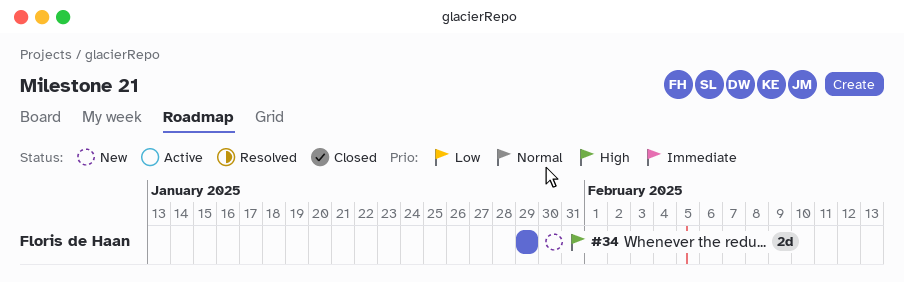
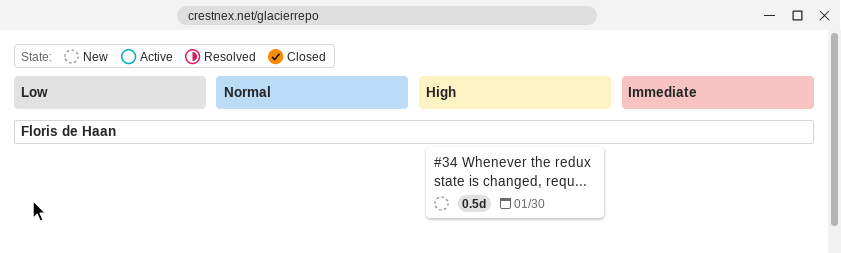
#34, estimate: 2d -> 0.5d
#34, due: Jan 29 -> Jan 30

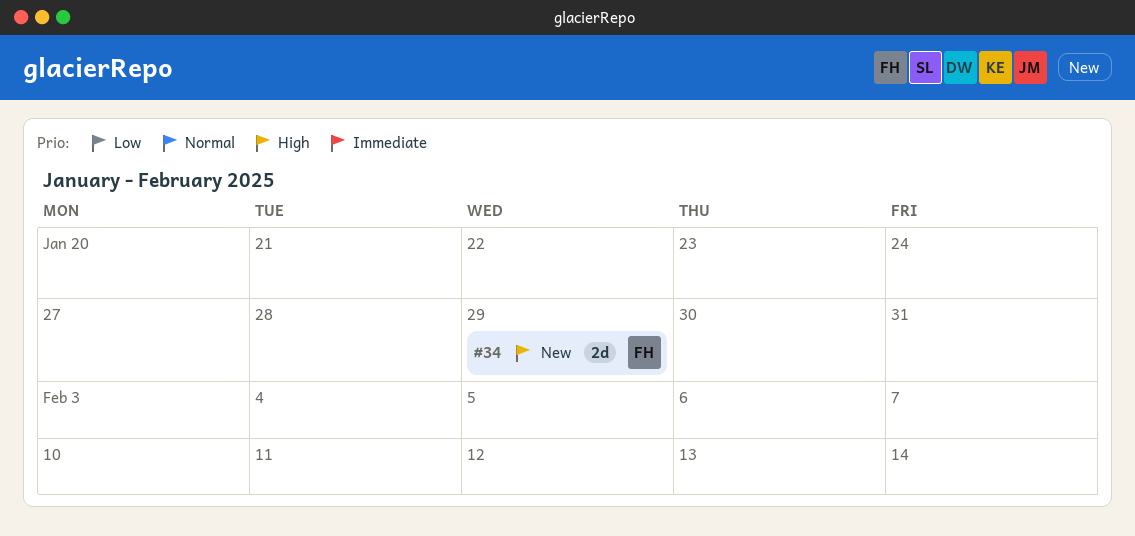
#34, estimate: 0.5d -> 2d
#34, due: Jan 30 -> Jan 29

